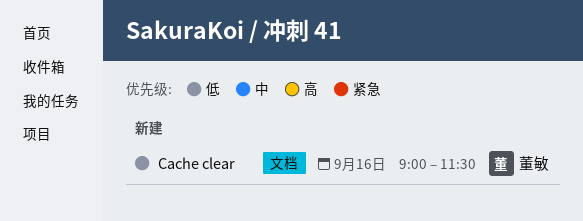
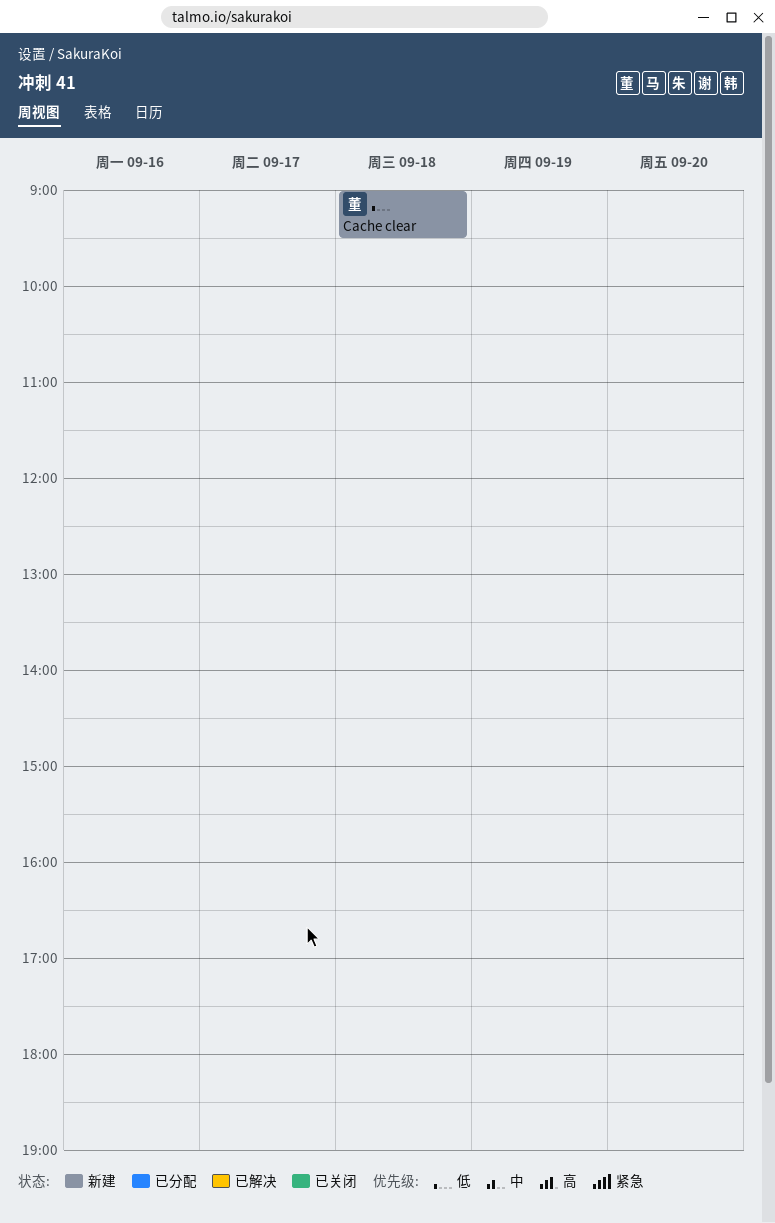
Cache clear, day: Sep 16 -> Sep 18
Cache clear, ends: 11:30 -> 09:30

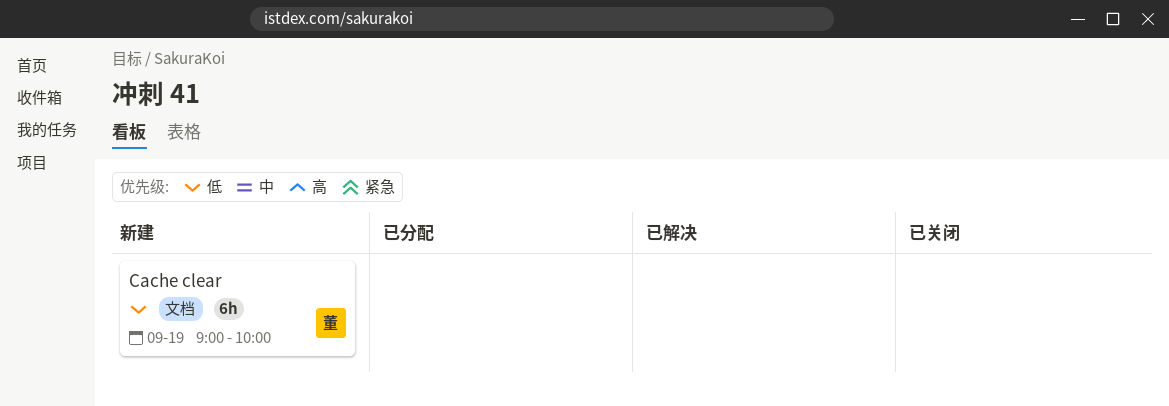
Cache clear, day: Sep 18 -> Sep 19
Cache clear, ends: 09:30 -> 10:00

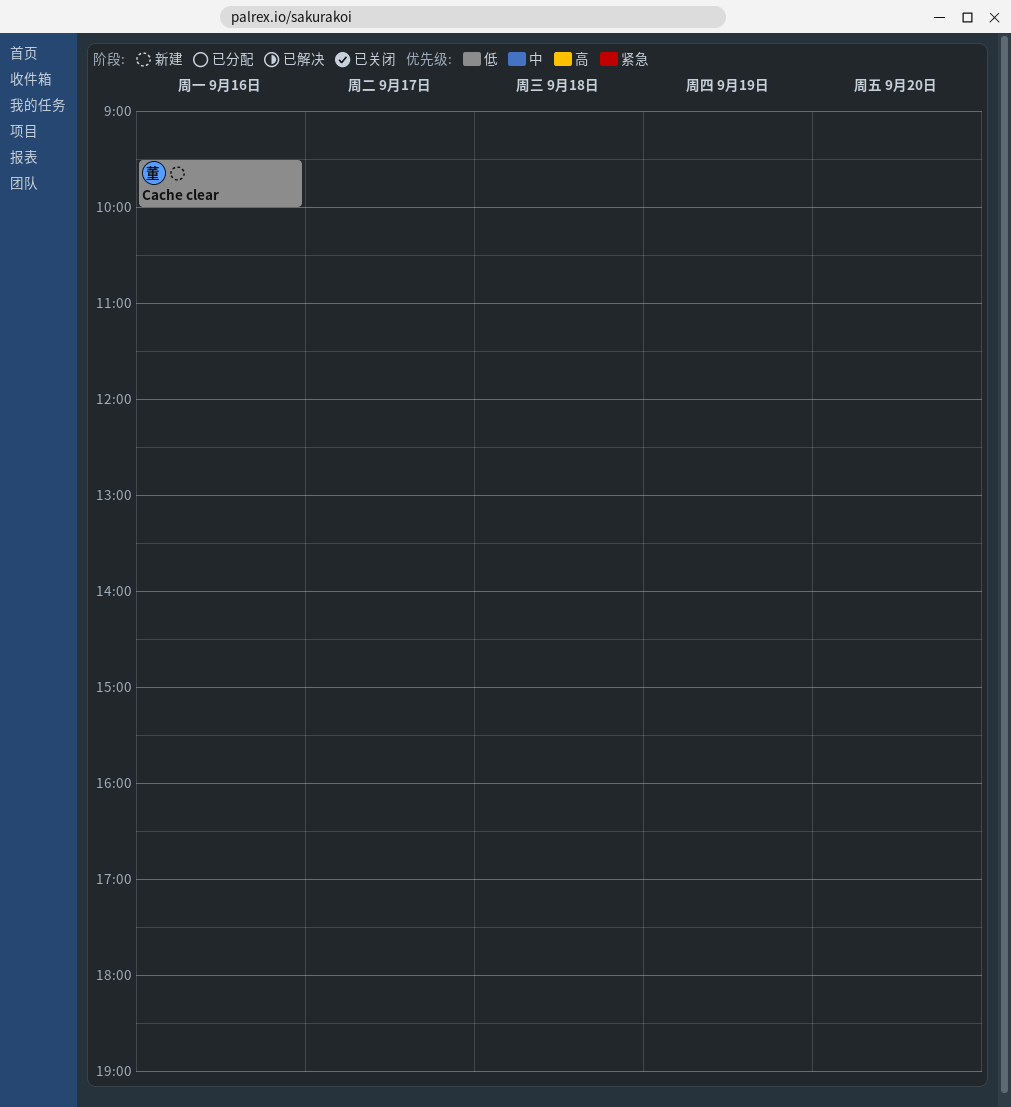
Cache clear, day: Sep 19 -> Sep 16
Cache clear, begins: 09:00 -> 09:30

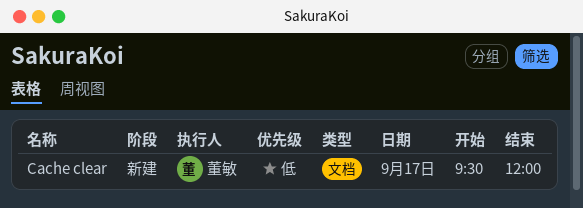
Cache clear, day: Sep 16 -> Sep 17
Cache clear, ends: 10:00 -> 12:00

